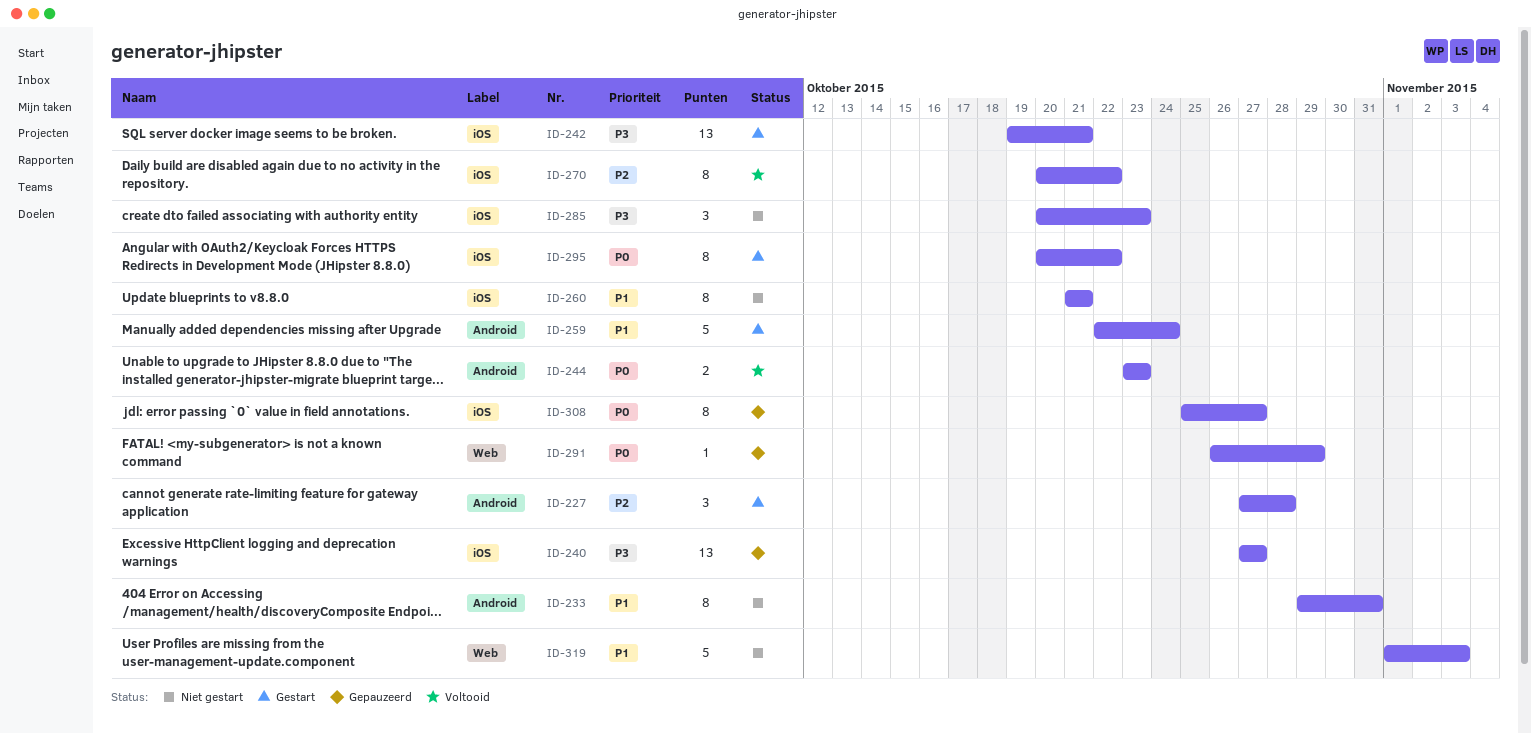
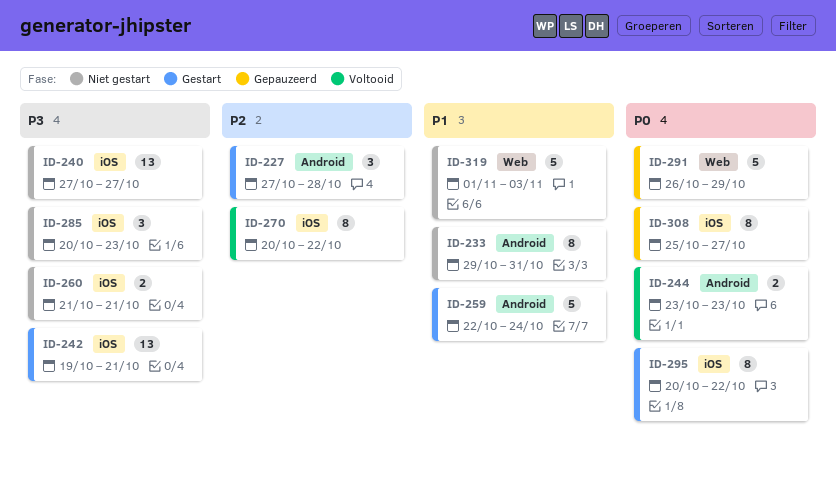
ID-240, status: Gepauzeerd -> Niet gestart
ID-260, priority: P1 -> P3
ID-260, estimate: 8 -> 2
ID-291, estimate: 1 -> 5

